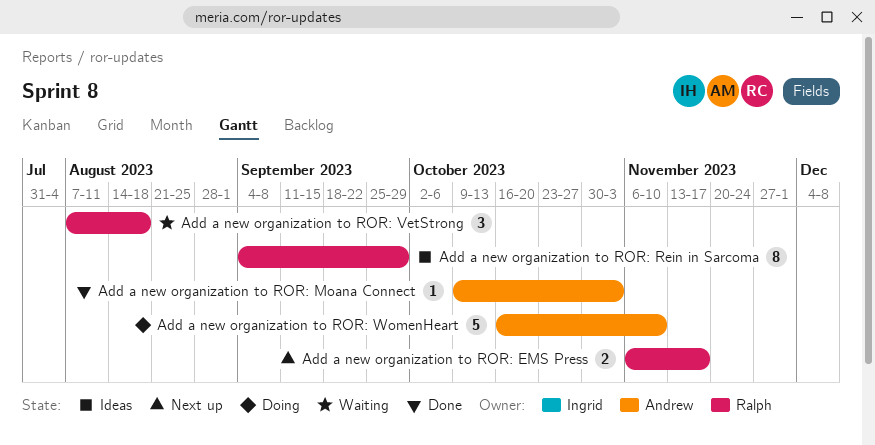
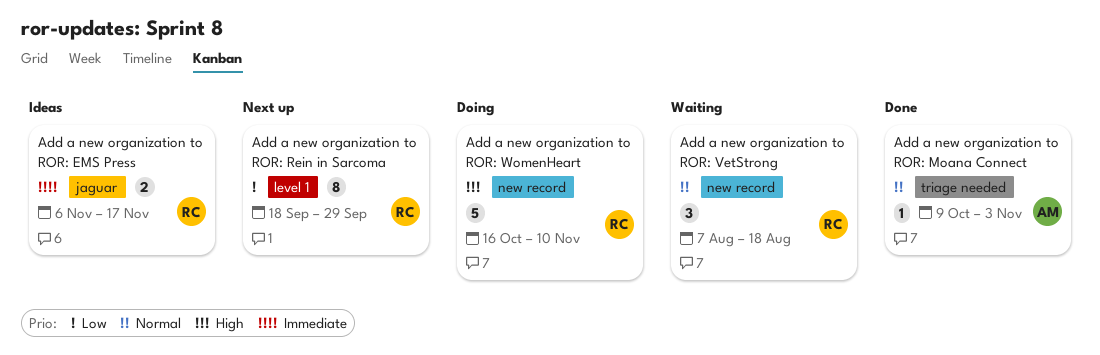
Add a new organization to ROR: EMS Press, status: Next up -> Ideas
Add a new organization to ROR: Rein in Sarcoma, status: Ideas -> Next up
Add a new organization to ROR: Rein in Sarcoma, start: Sep 4 -> Sep 18
Add a new organization to ROR: WomenHeart, owner: Andrew -> Ralph

